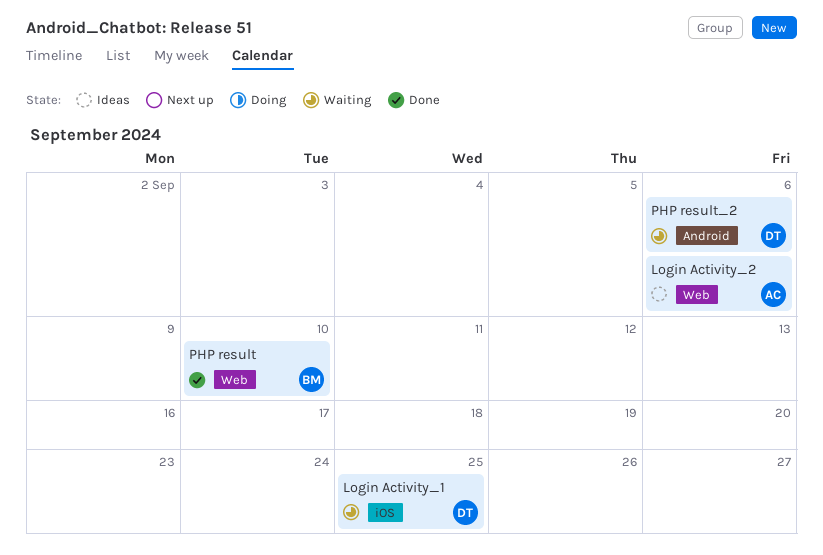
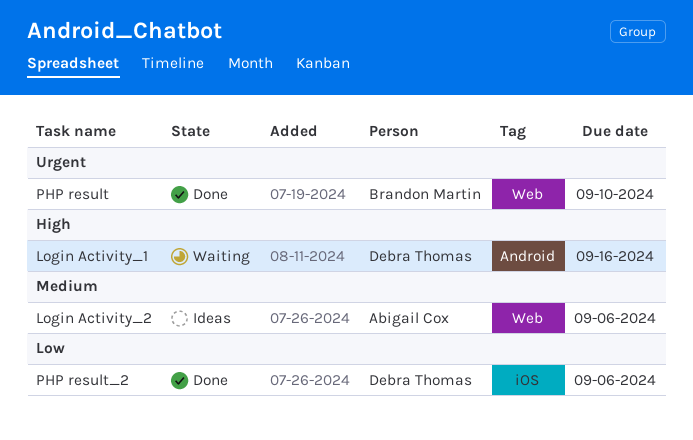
Login Activity_1, label: iOS -> Android
Login Activity_1, due: Sep 25 -> Sep 16
PHP result_2, status: Waiting -> Done
PHP result_2, label: Android -> iOS

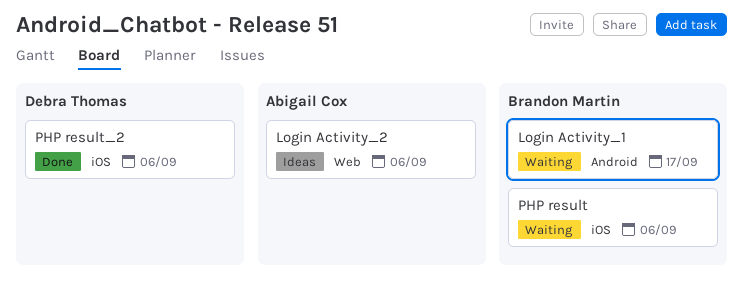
Login Activity_1, owner: Debra Thomas -> Brandon Martin
Login Activity_1, due: Sep 16 -> Sep 17
PHP result, status: Done -> Waiting
PHP result, label: Web -> iOS
PHP result, due: Sep 10 -> Sep 6

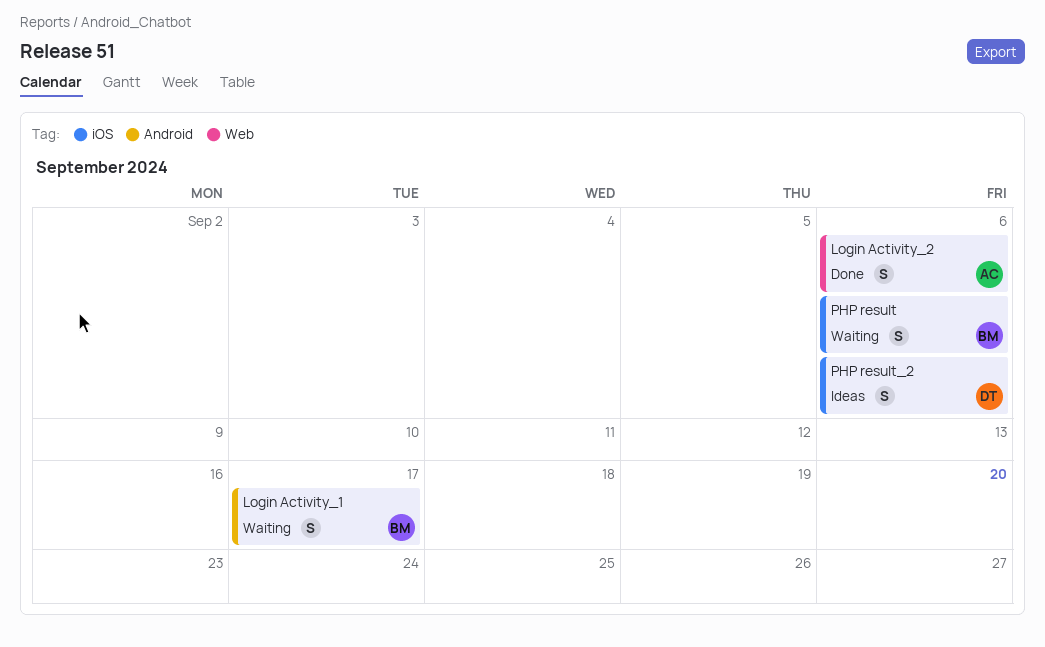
Login Activity_2, status: Ideas -> Done
PHP result_2, status: Done -> Ideas

